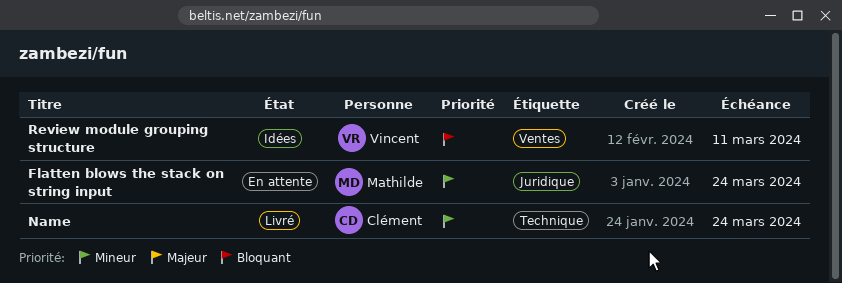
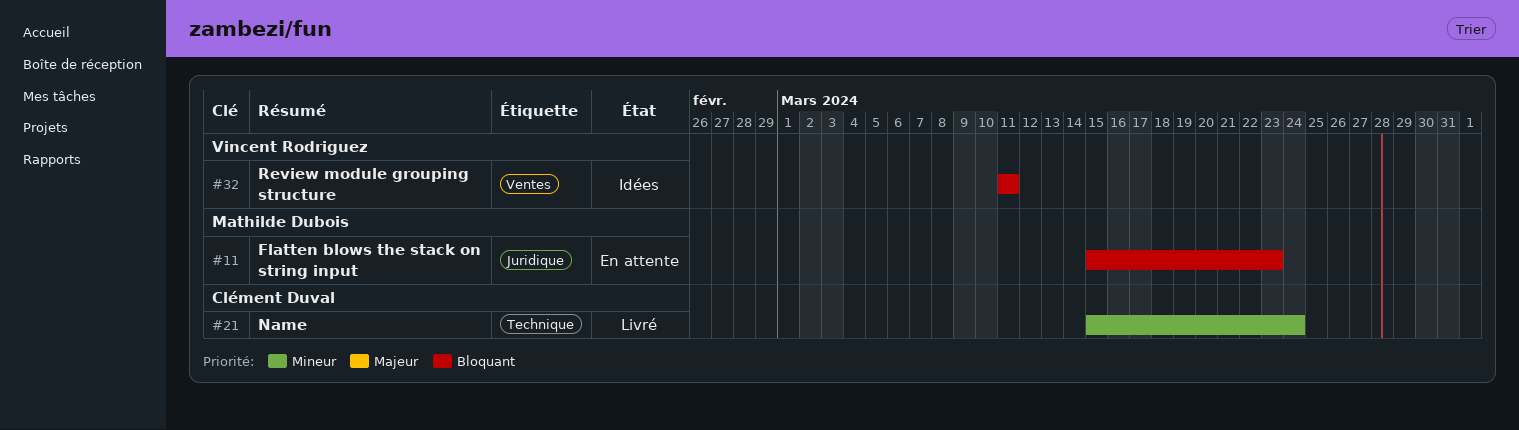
Flatten blows the stack on string input, priority: Mineur -> Bloquant
Flatten blows the stack on string input, due: Mar 24 -> Mar 23

